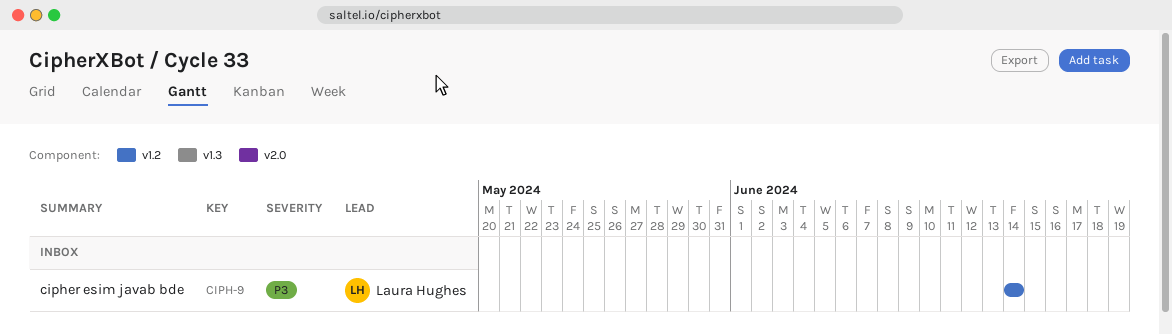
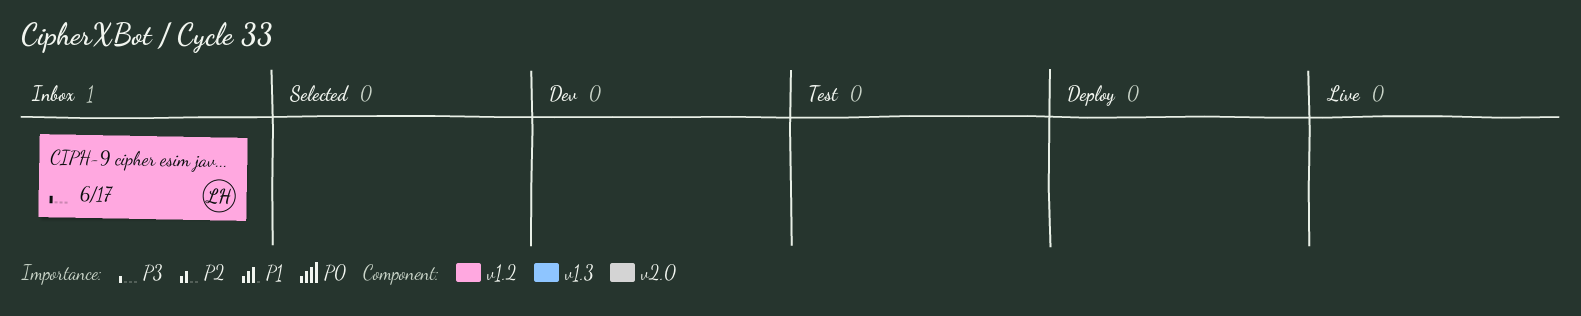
CIPH-9, due: Jun 14 -> Jun 17

